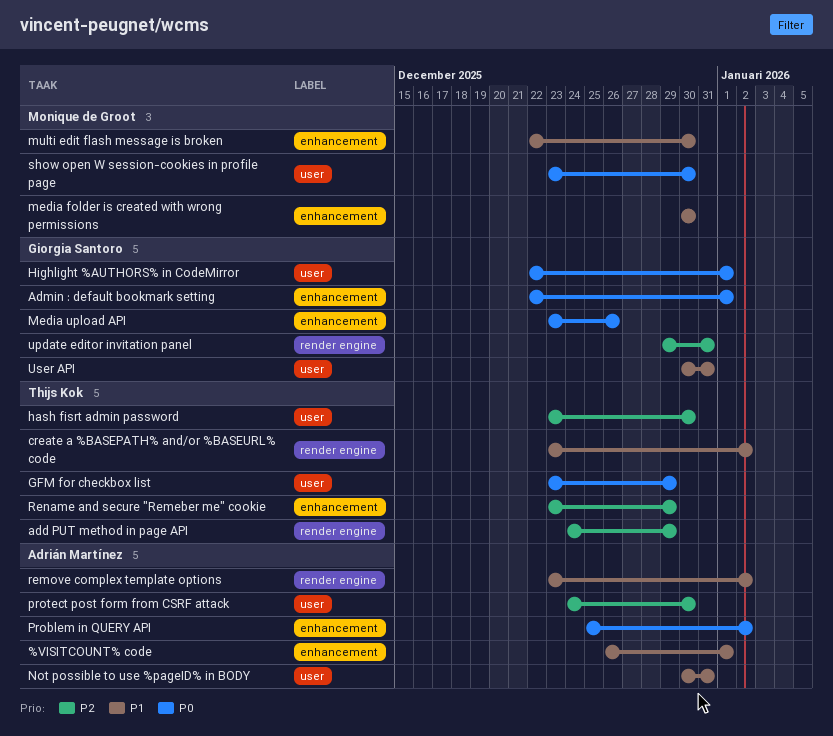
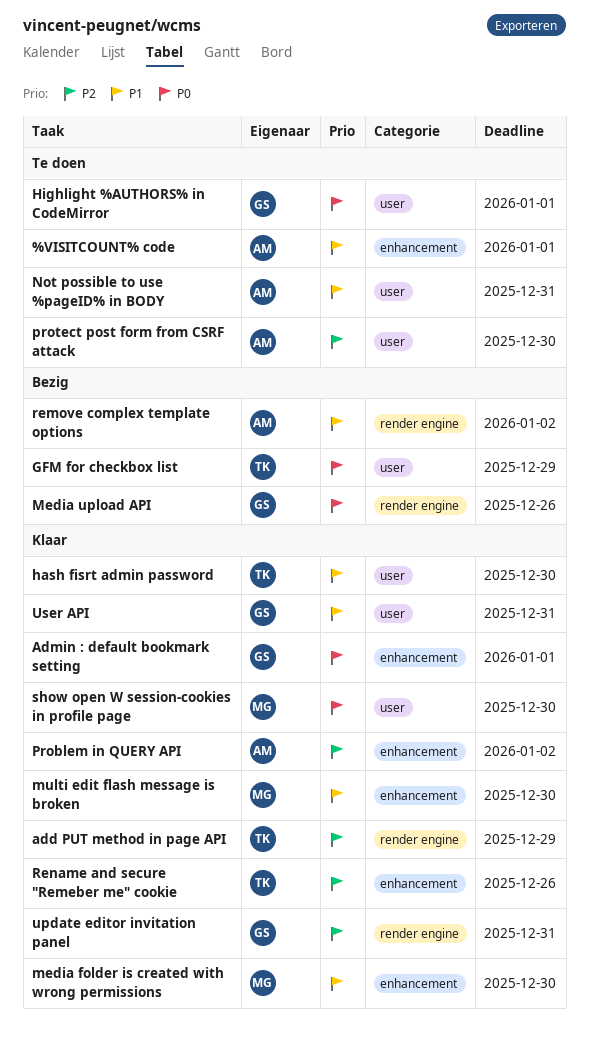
create a %BASEPATH% and/or %BASEURL% code: present -> none
hash fisrt admin password, priority: P2 -> P1
Media upload API, label: enhancement -> render engine
Problem in QUERY API, priority: P0 -> P2
Rename and secure "Remeber me" cookie, due: Dec 29 -> Dec 26

